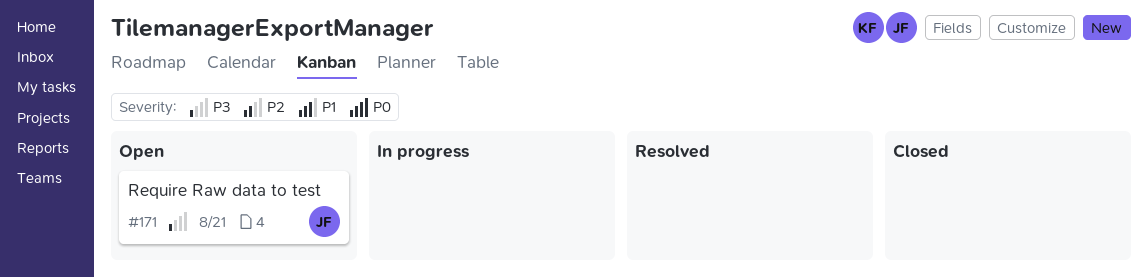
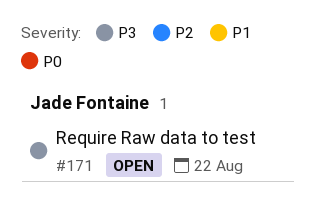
#171, due: Aug 21 -> Aug 22

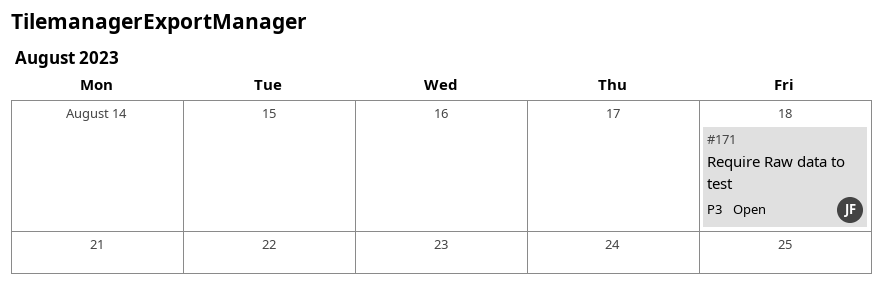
#171, due: Aug 22 -> Aug 18

